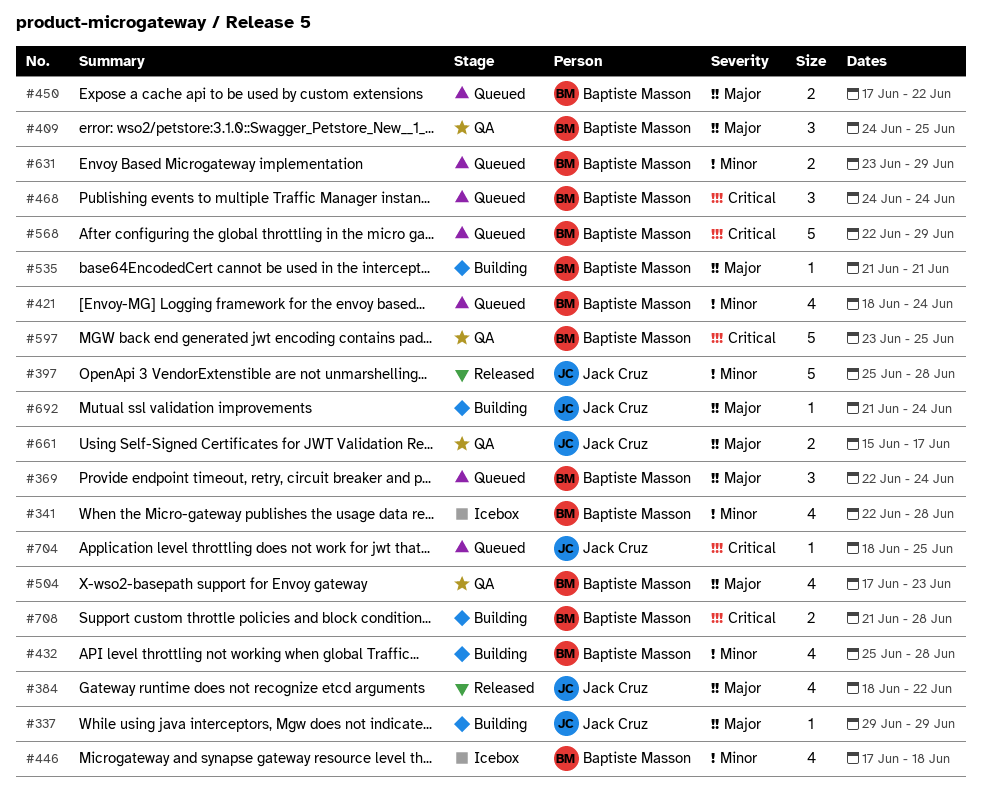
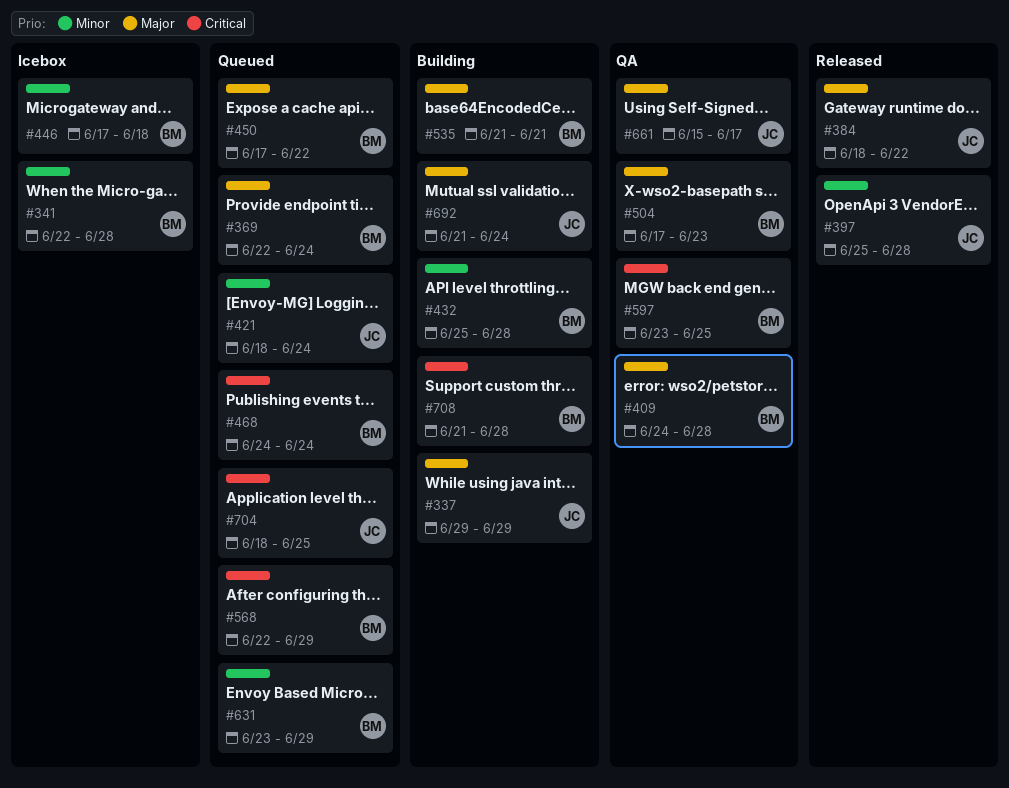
#409, due: Jun 25 -> Jun 28
#421, owner: Baptiste Masson -> Jack Cruz

